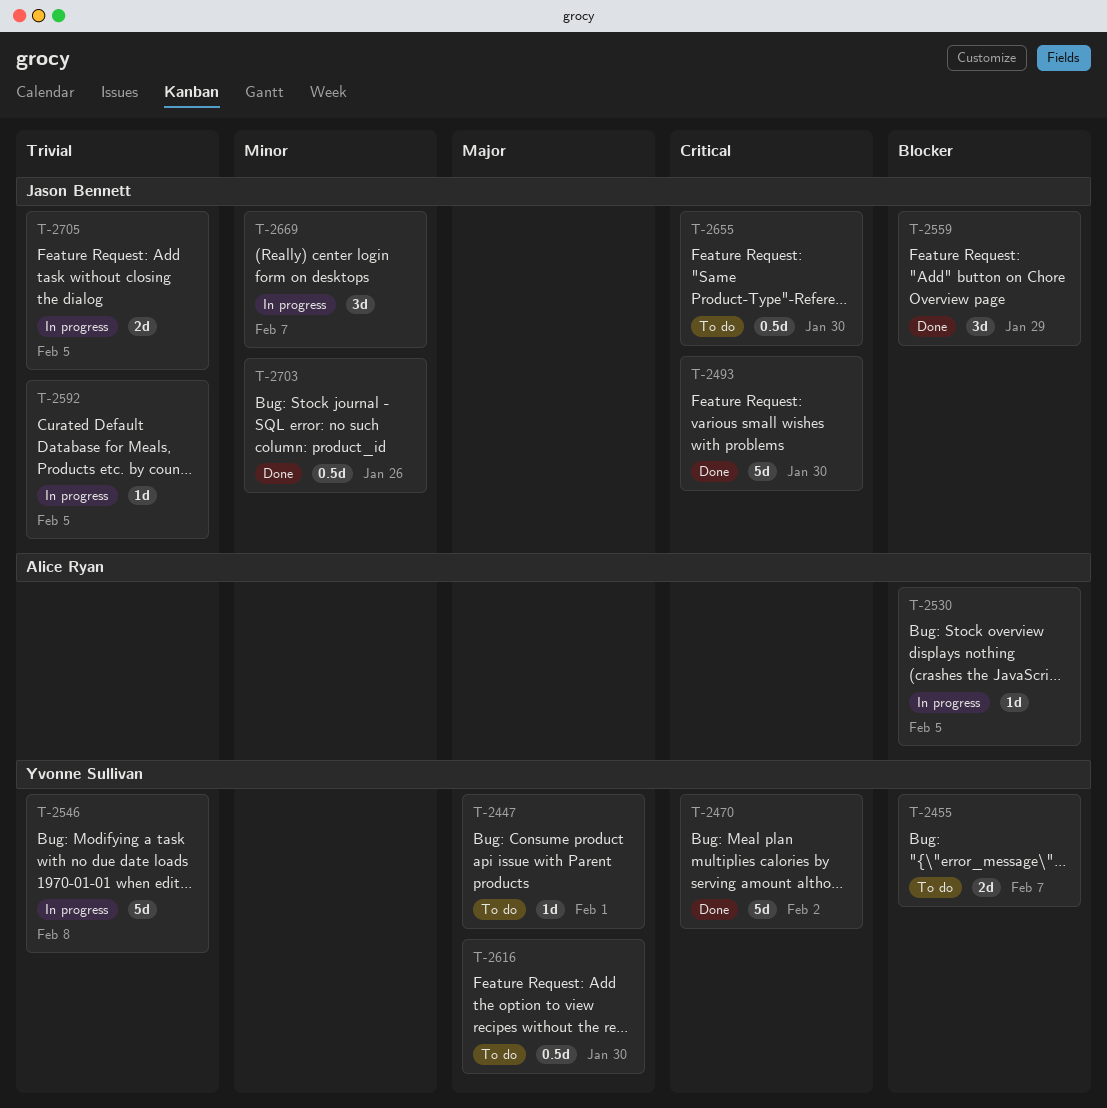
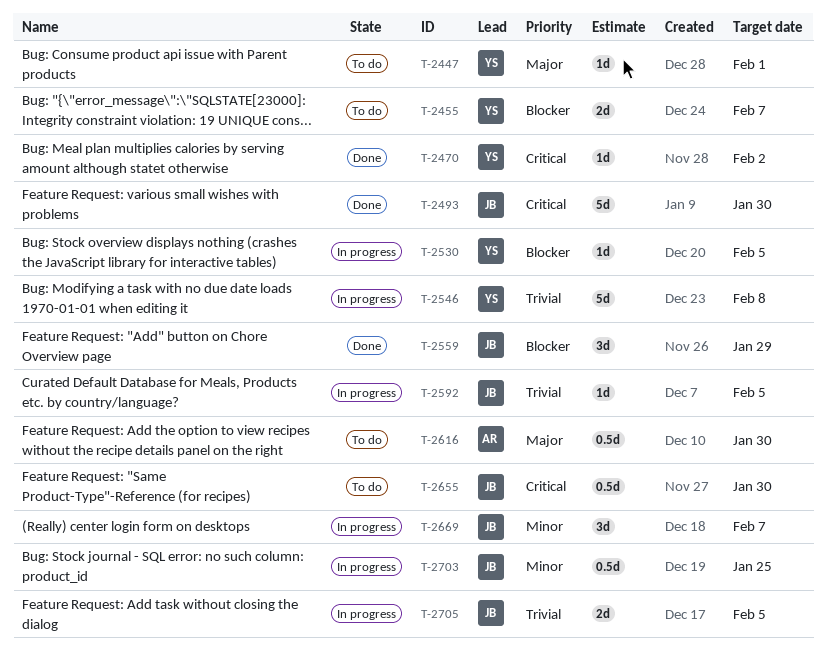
T-2470, estimate: 5d -> 1d
T-2530, owner: Alice Ryan -> Yvonne Sullivan
T-2616, owner: Yvonne Sullivan -> Alice Ryan
T-2703, status: Done -> In progress
T-2703, due: Jan 26 -> Jan 25

